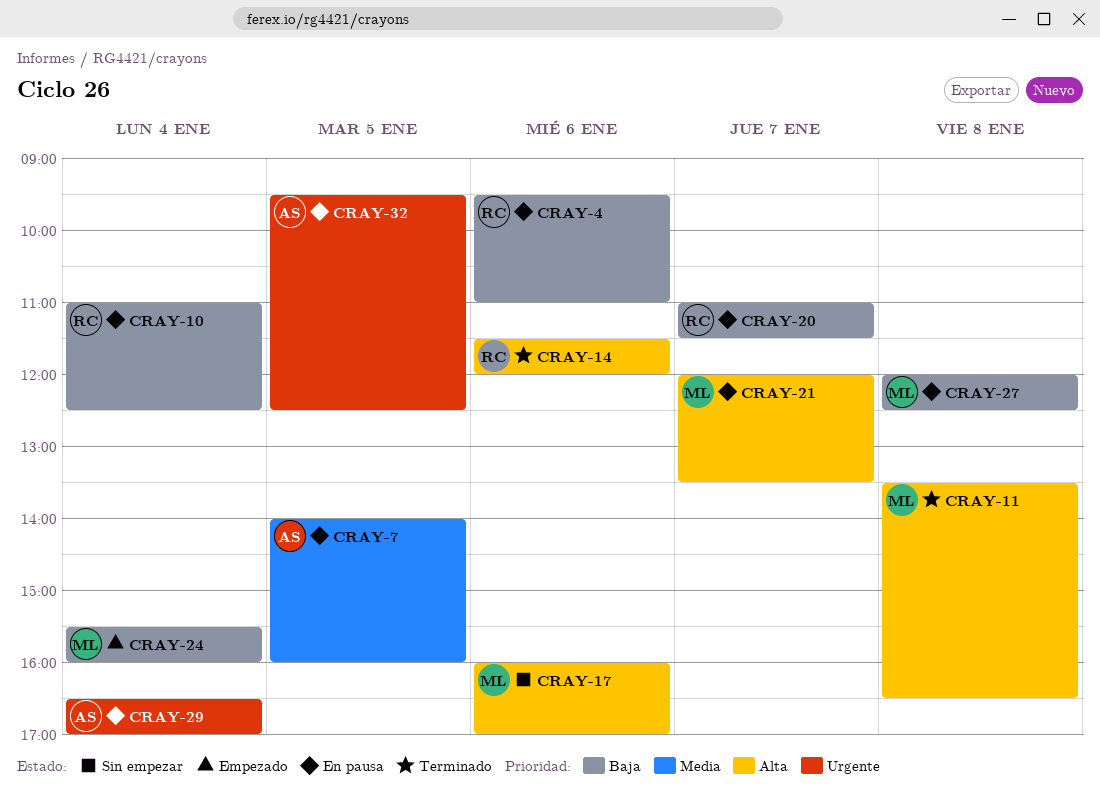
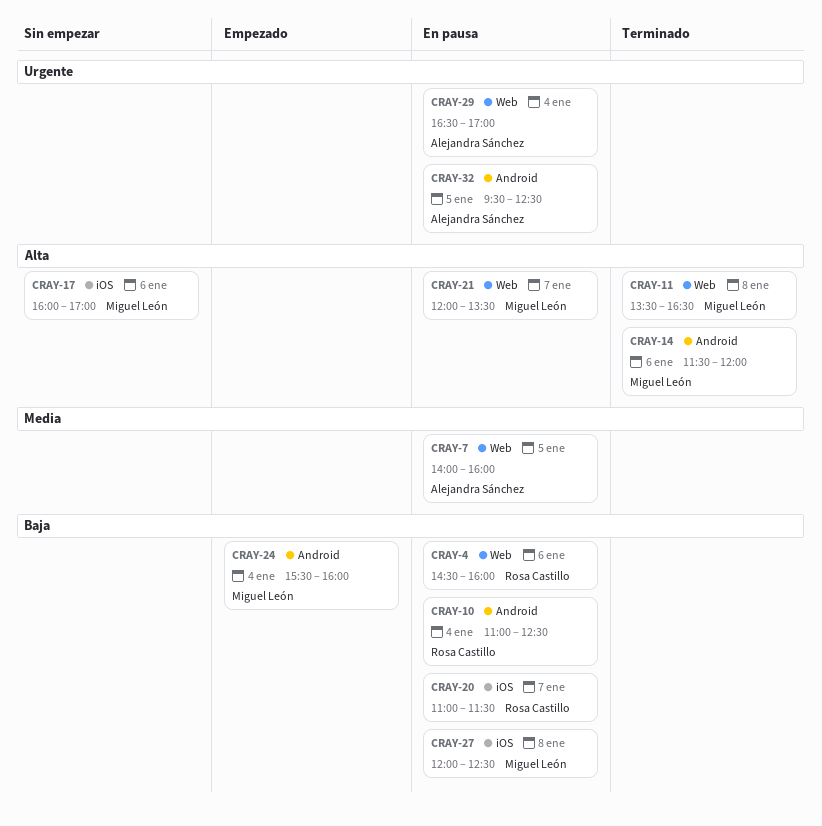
CRAY-4, begins: 09:30 -> 14:30
CRAY-4, ends: 11:00 -> 16:00
CRAY-14, owner: Rosa Castillo -> Miguel León

